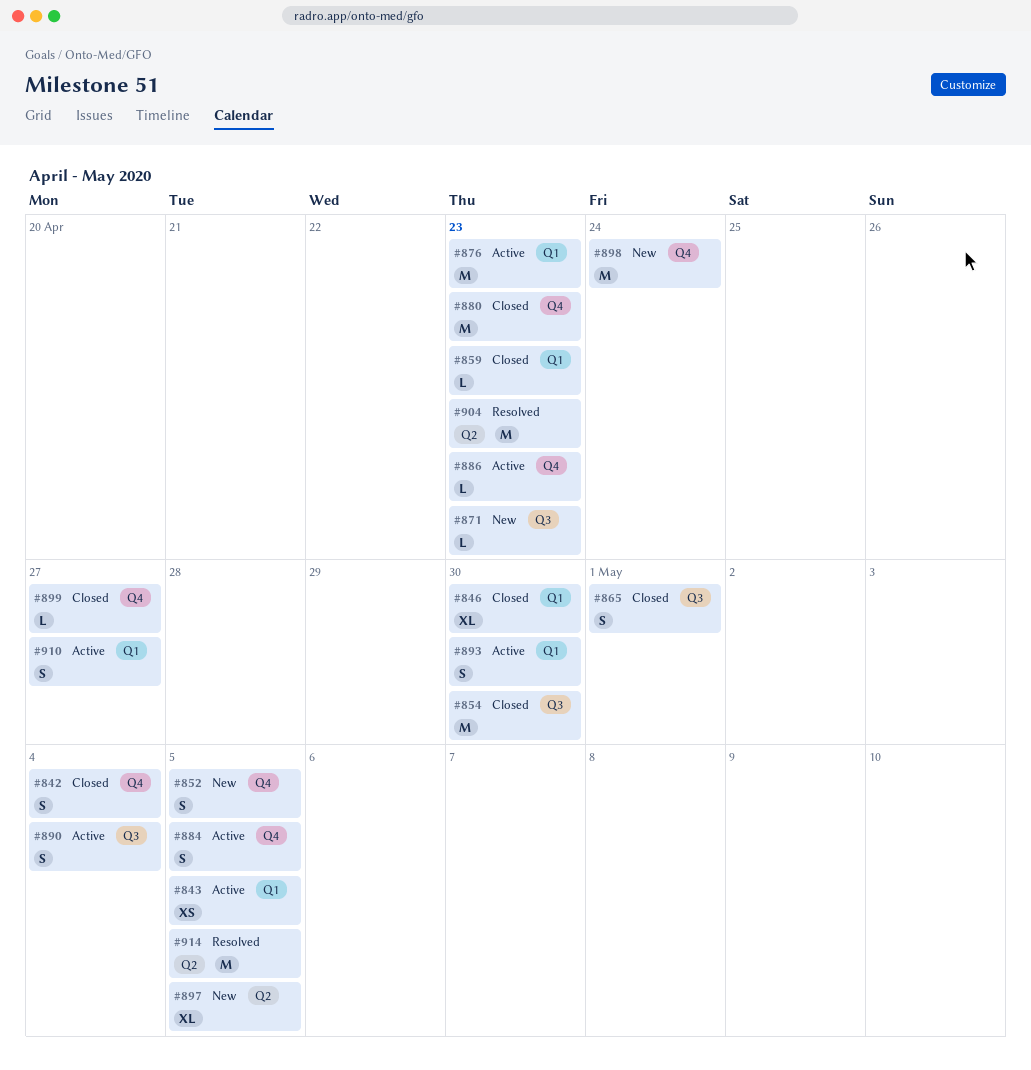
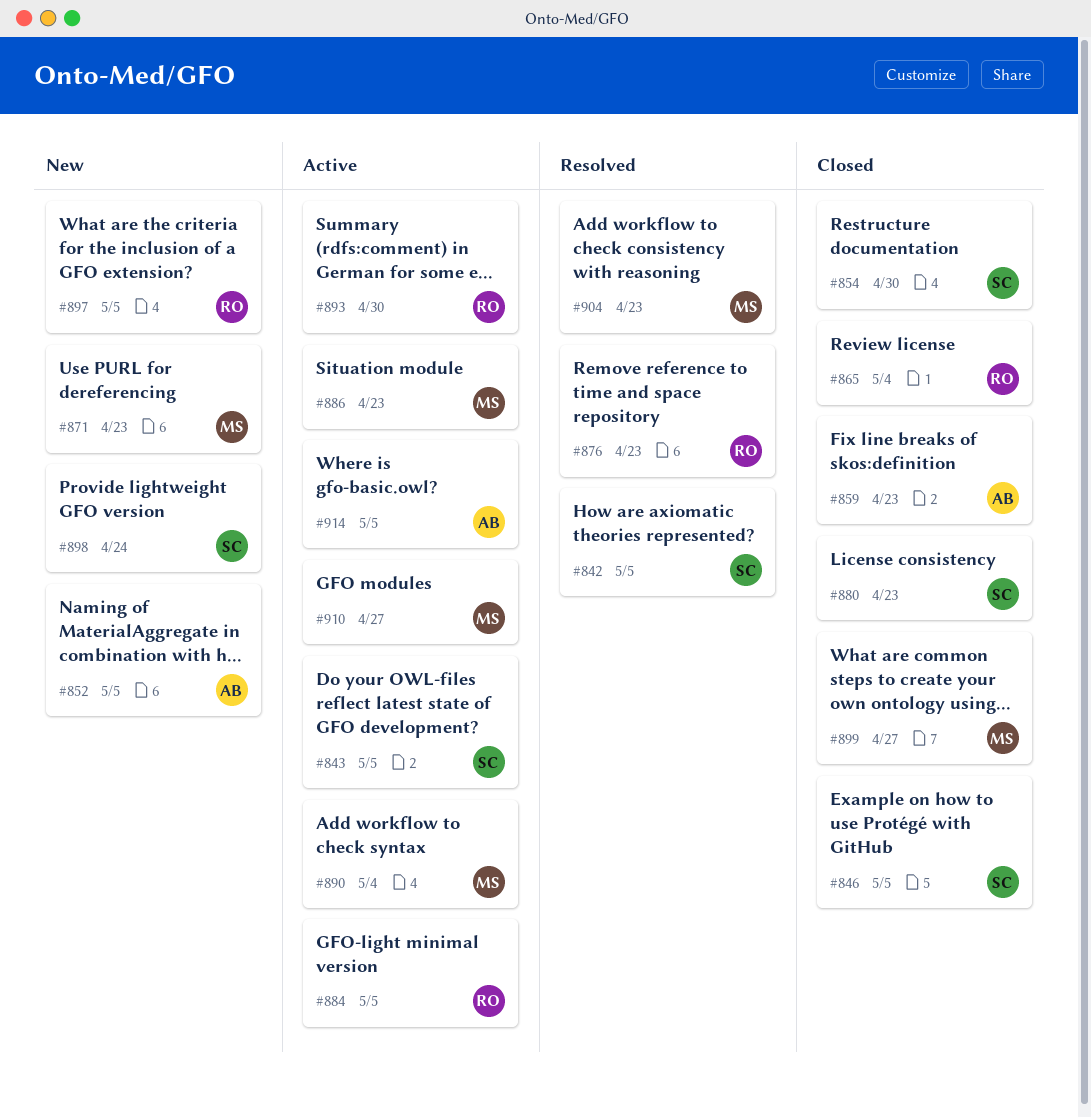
#842, status: Closed -> Resolved
#842, due: May 4 -> May 5
#846, due: Apr 30 -> May 5
#865, due: May 1 -> May 4
#876, status: Active -> Resolved
#914, status: Resolved -> Active

